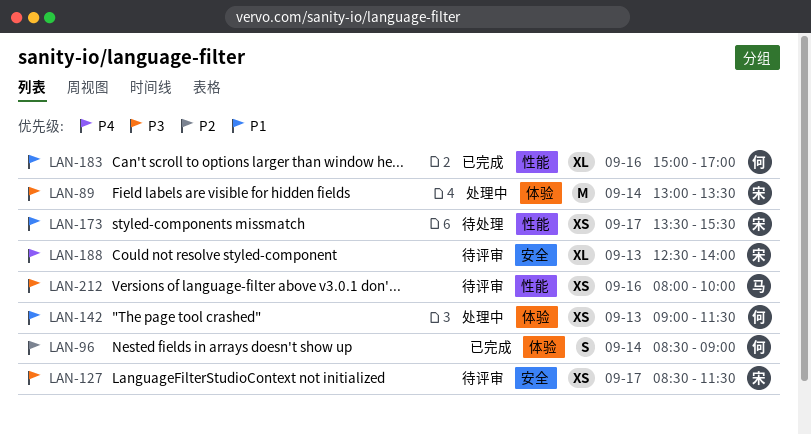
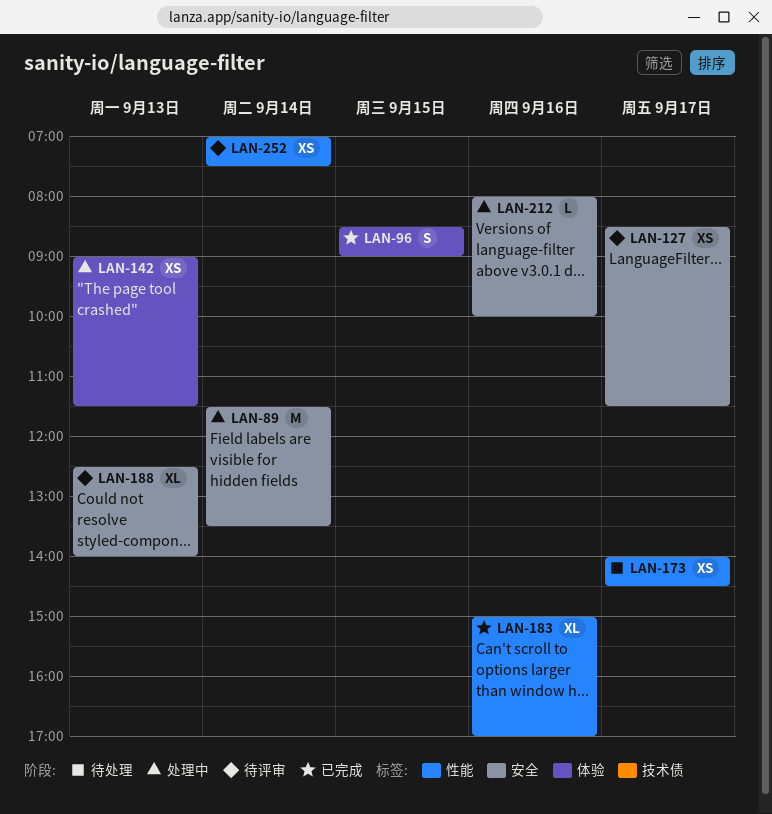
LAN-89, label: 体验 -> 安全
LAN-89, begins: 13:00 -> 11:30
LAN-96, day: Sep 14 -> Sep 15
LAN-173, begins: 13:30 -> 14:00
LAN-173, ends: 15:30 -> 14:30
LAN-212, status: 待评审 -> 处理中
LAN-212, label: 性能 -> 安全
LAN-212, estimate: XS -> L
LAN-252: none -> present

